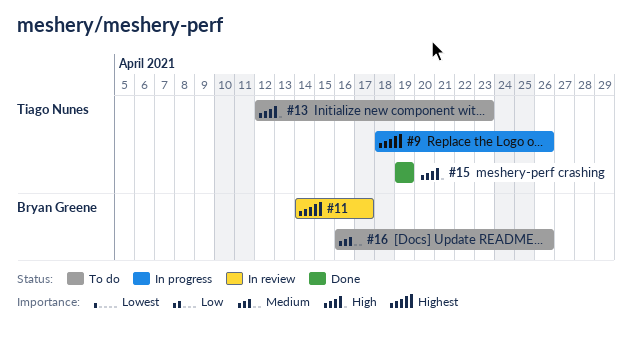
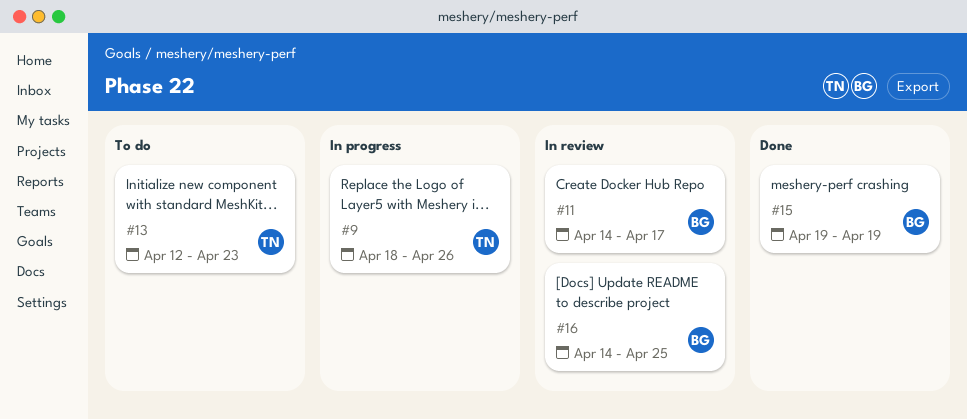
#15, owner: Tiago Nunes -> Bryan Greene
#16, status: To do -> In review
#16, start: Apr 16 -> Apr 14
#16, due: Apr 26 -> Apr 25

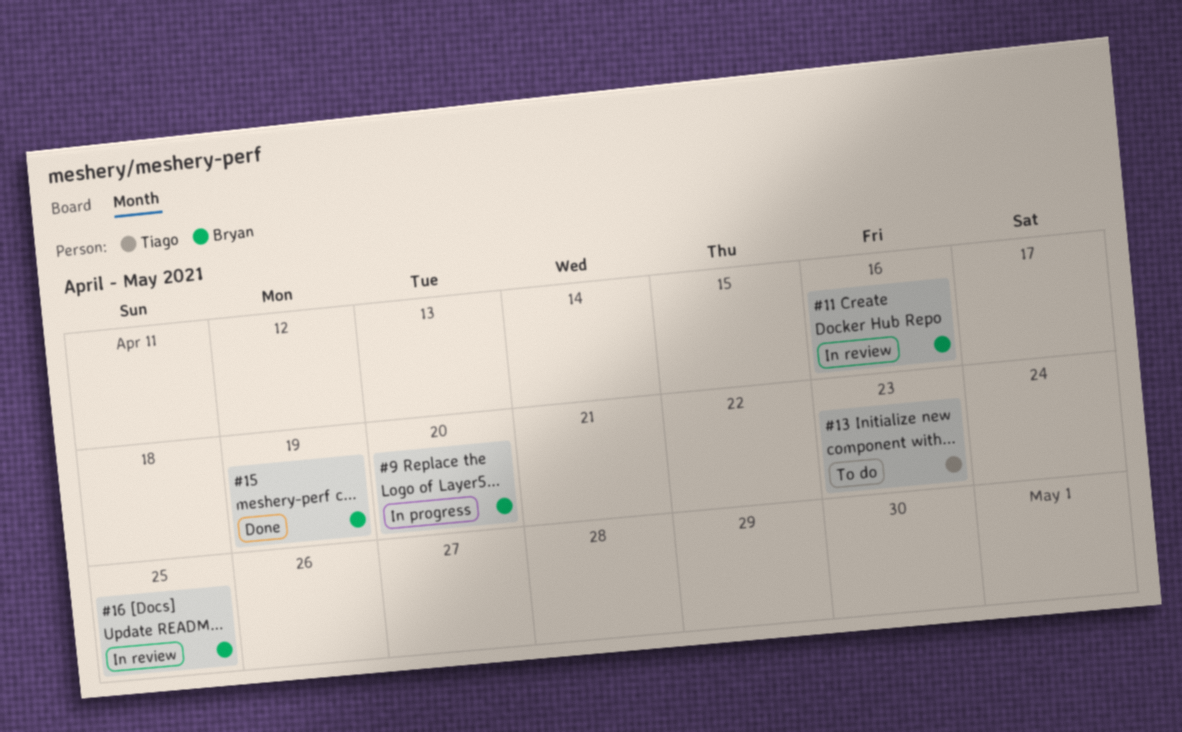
#9, owner: Tiago -> Bryan
#9, due: Apr 26 -> Apr 20
#11, due: Apr 17 -> Apr 16

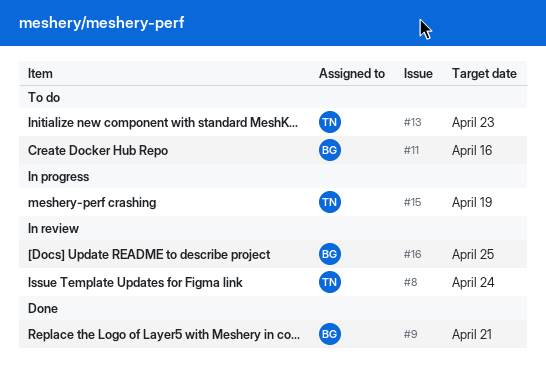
#8: none -> present
#9, status: In progress -> Done
#9, due: Apr 20 -> Apr 21
#11, status: In review -> To do
#15, status: Done -> In progress
#15, owner: Bryan -> Tiago

